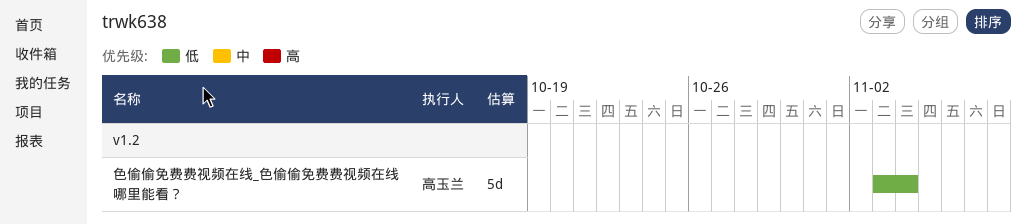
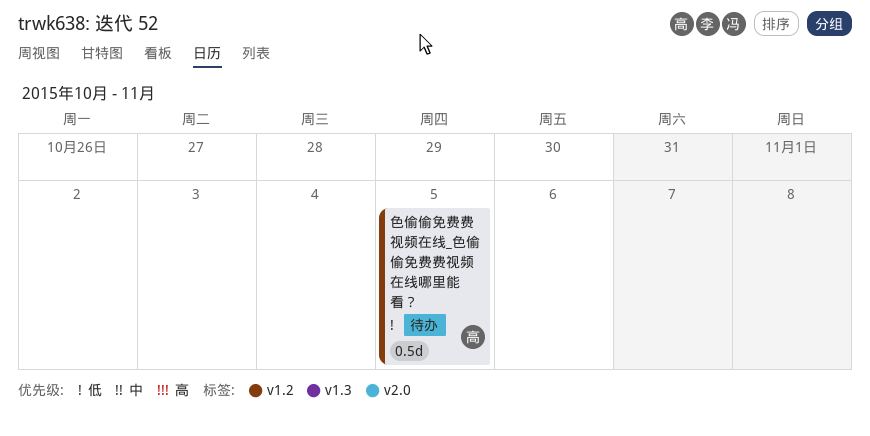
色偷偷免费费视频在线_色偷偷免费费视频在线哪里能看？, estimate: 5d -> 0.5d
色偷偷免费费视频在线_色偷偷免费费视频在线哪里能看？, due: Nov 4 -> Nov 5

